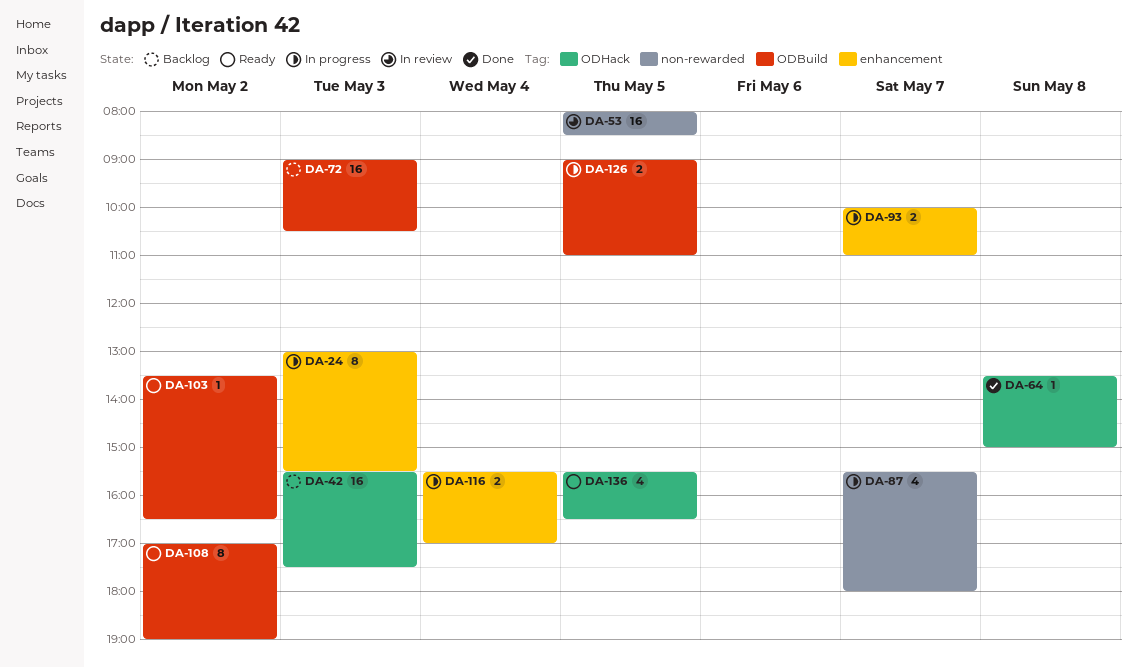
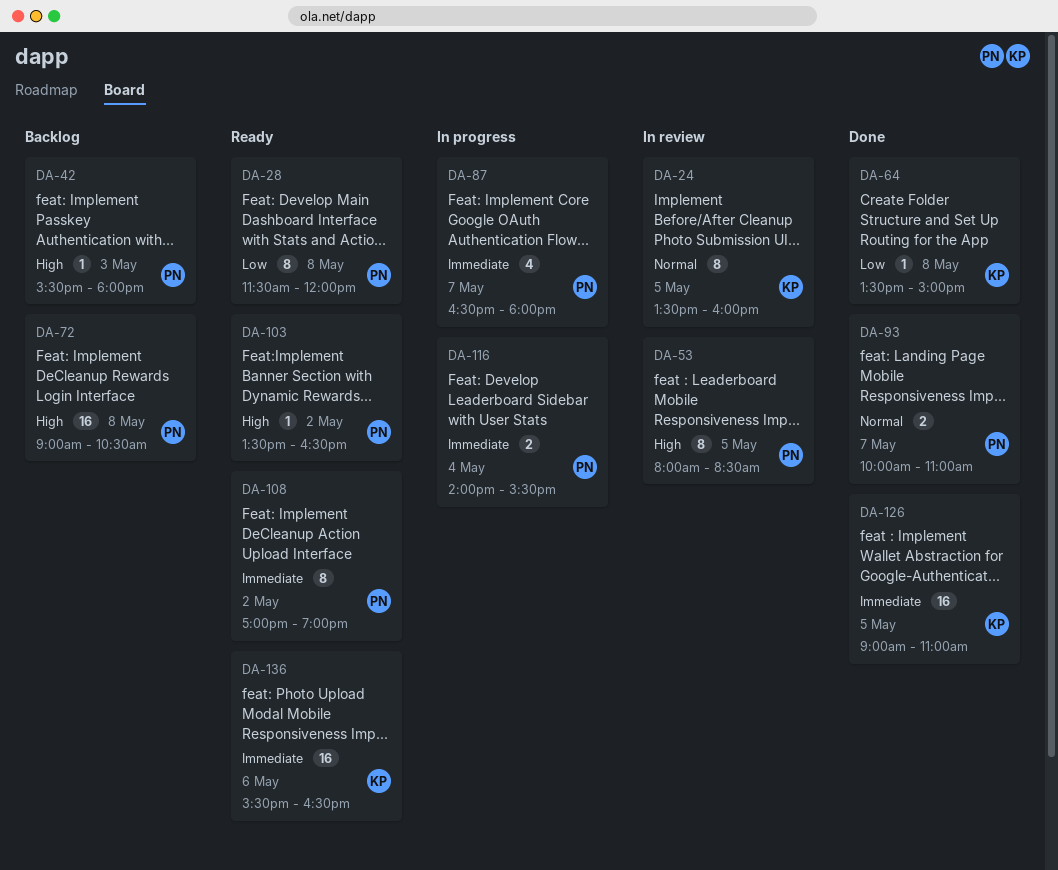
DA-24, status: In progress -> In review
DA-24, day: May 3 -> May 5
DA-24, begins: 13:00 -> 13:30
DA-24, ends: 15:30 -> 16:00
DA-28: none -> present
DA-42, estimate: 16 -> 1
DA-42, ends: 17:30 -> 18:00
DA-53, estimate: 16 -> 8
DA-72, day: May 3 -> May 8
DA-87, begins: 15:30 -> 16:30
DA-93, status: In progress -> Done
DA-116, begins: 15:30 -> 14:00
DA-116, ends: 17:00 -> 15:30
DA-126, status: In progress -> Done
DA-126, estimate: 2 -> 16
DA-136, estimate: 4 -> 16
DA-136, day: May 5 -> May 6

